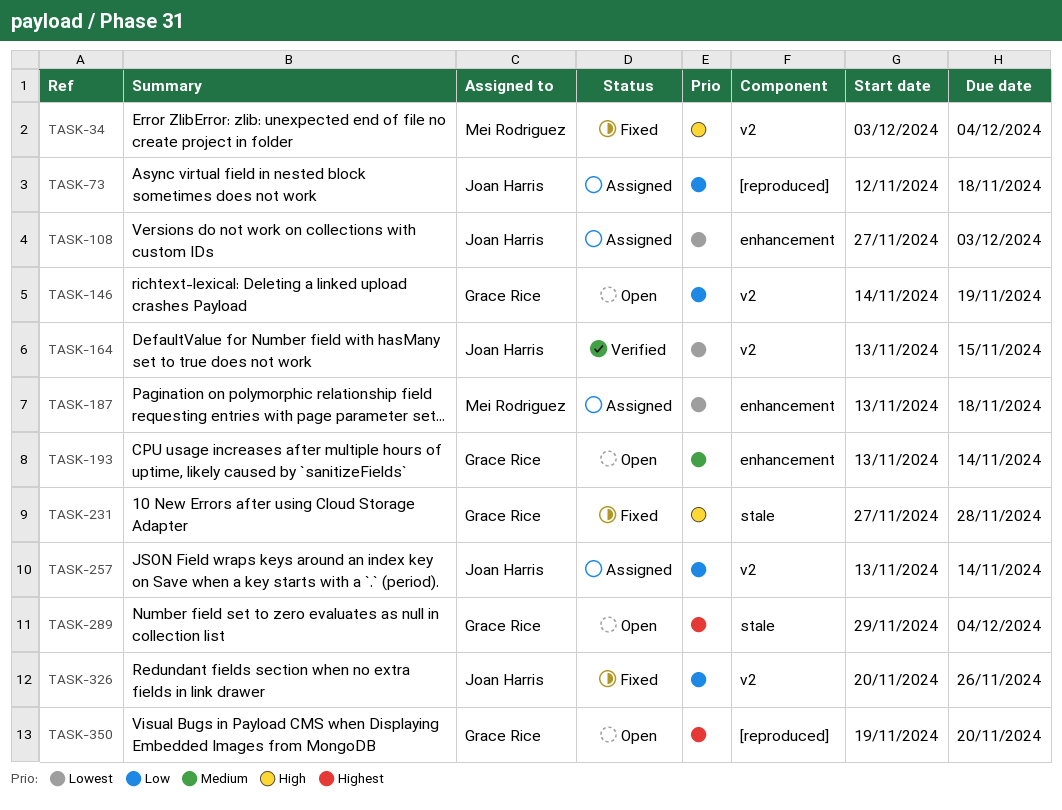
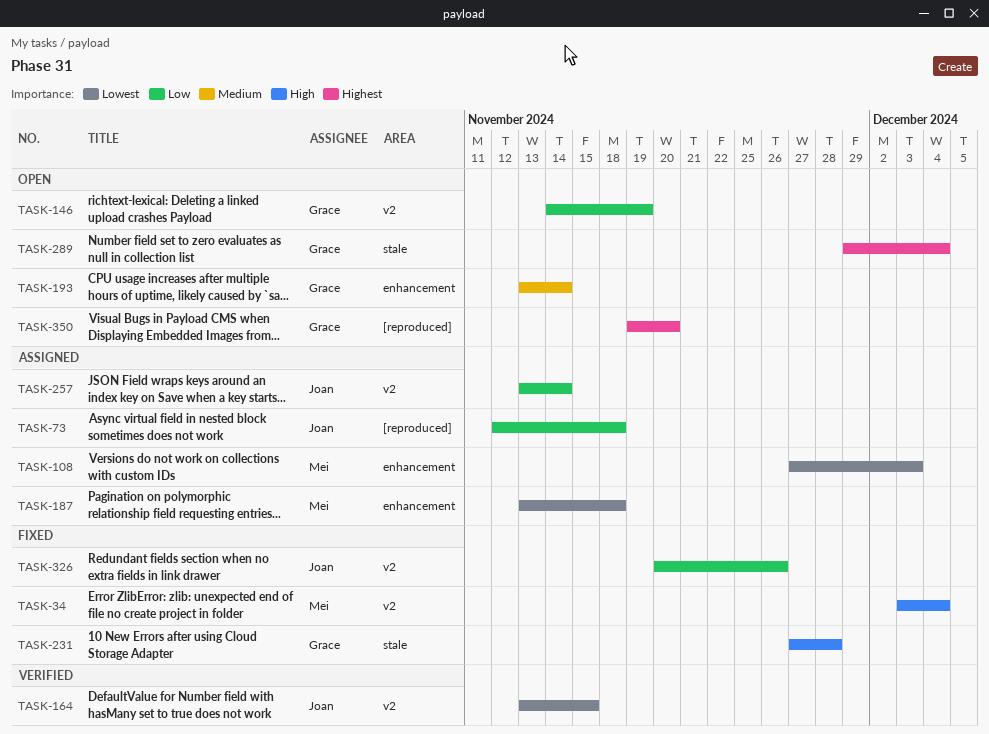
TASK-108, owner: Joan Harris -> Mei Rodriguez

